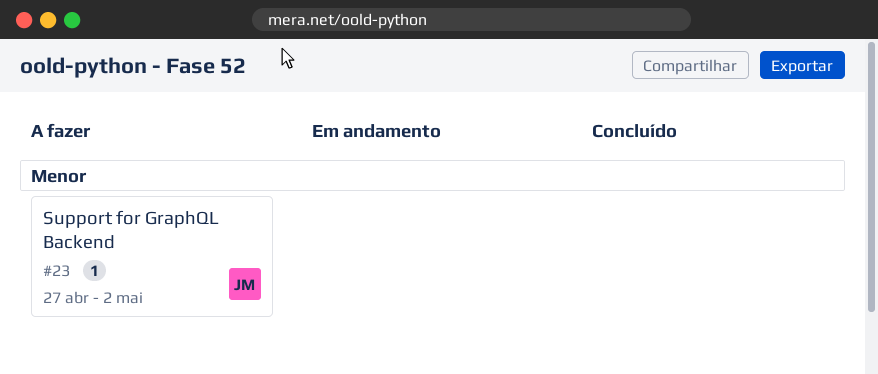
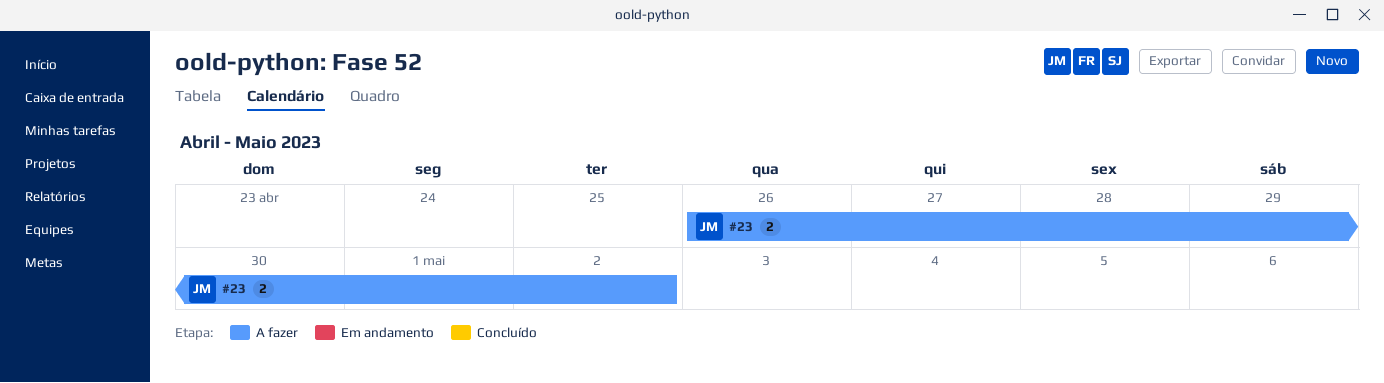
#23, estimate: 1 -> 2
#23, start: Apr 27 -> Apr 26

